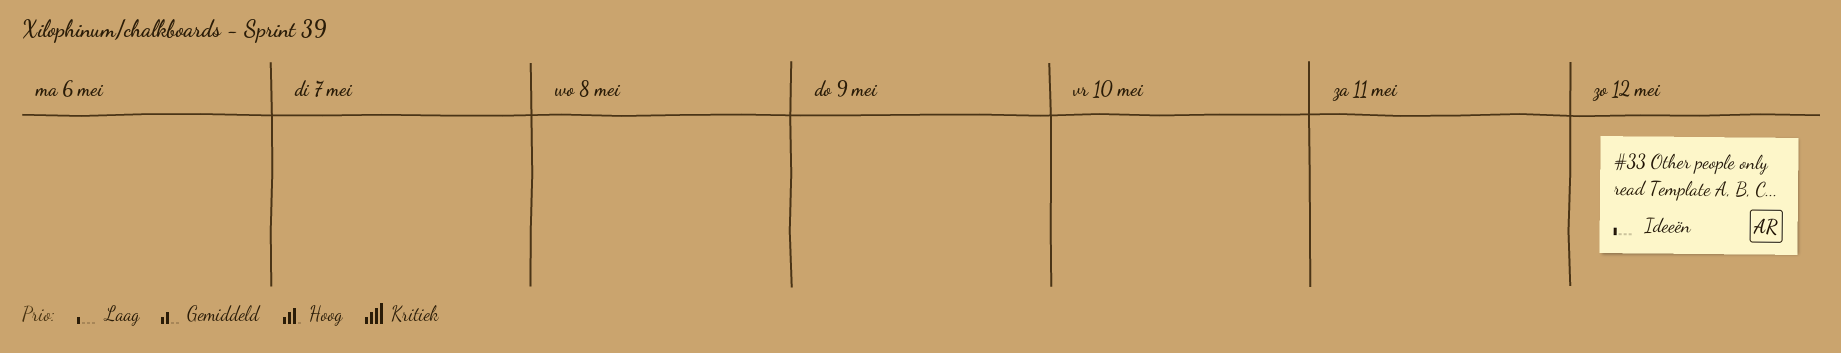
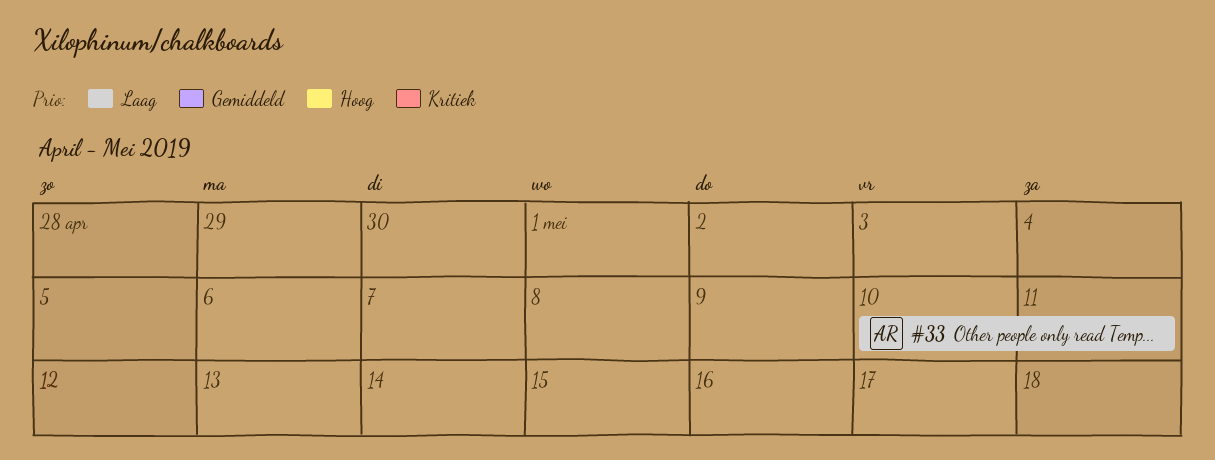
#33, due: May 12 -> May 11

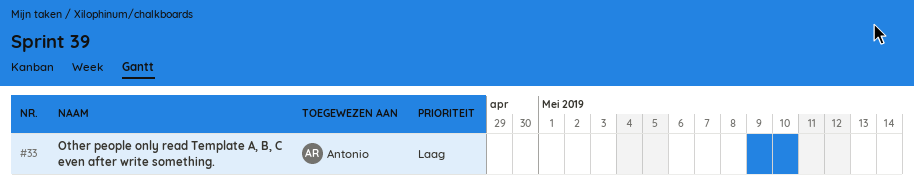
#33, start: May 10 -> May 9
#33, due: May 11 -> May 10

